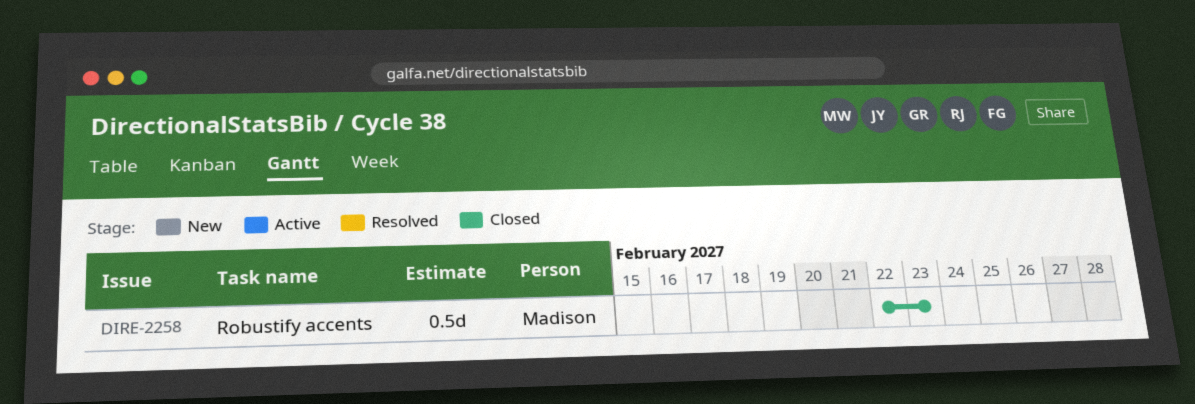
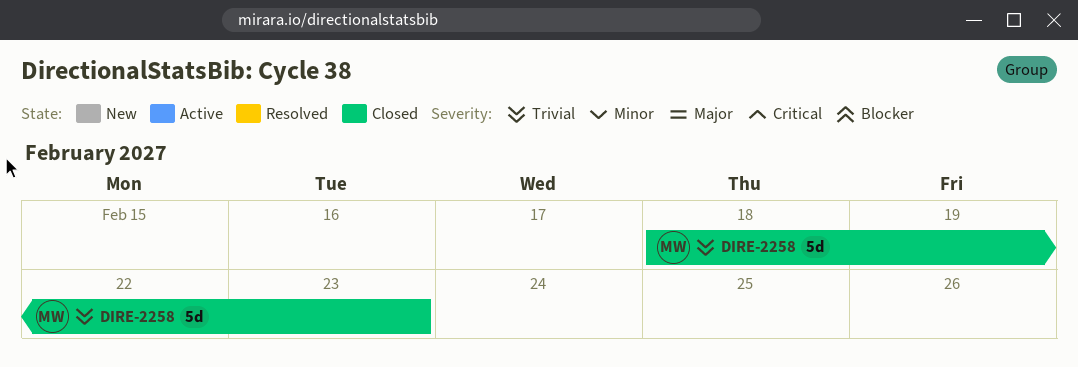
DIRE-2258, estimate: 0.5d -> 5d
DIRE-2258, start: Feb 22 -> Feb 18

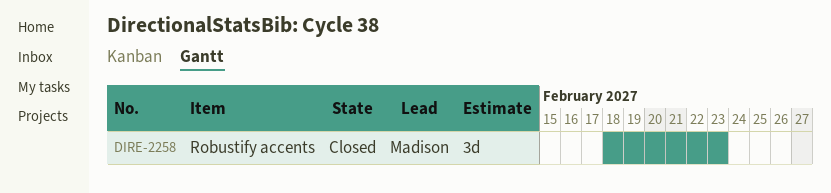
DIRE-2258, estimate: 5d -> 3d

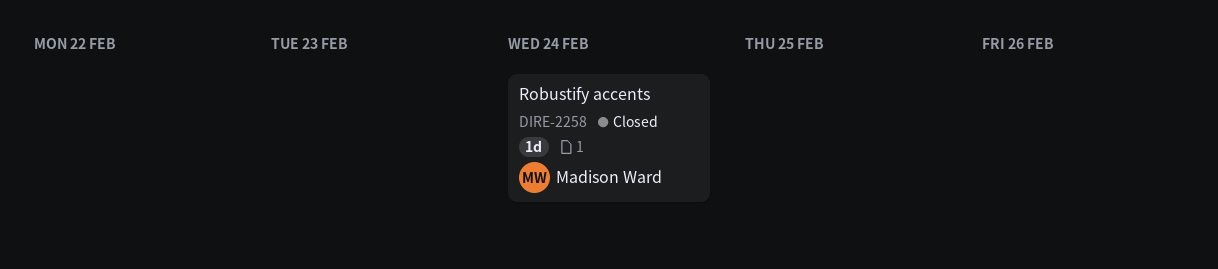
DIRE-2258, estimate: 3d -> 1d
DIRE-2258, due: Feb 23 -> Feb 24

